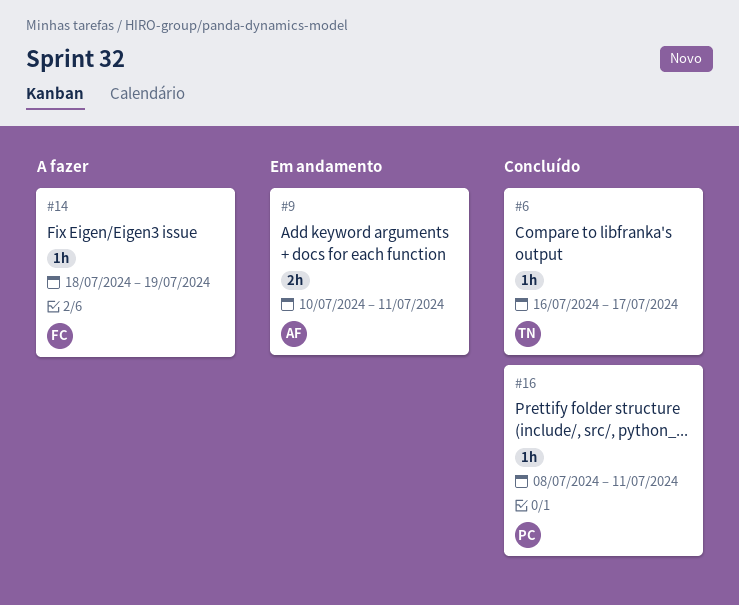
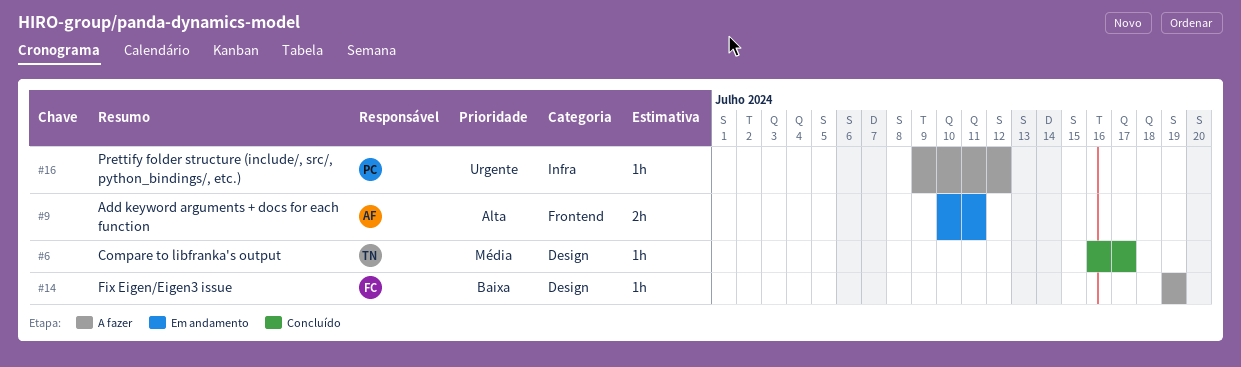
#14, start: Jul 18 -> Jul 19
#16, status: Concluído -> A fazer
#16, start: Jul 8 -> Jul 9
#16, due: Jul 11 -> Jul 12

